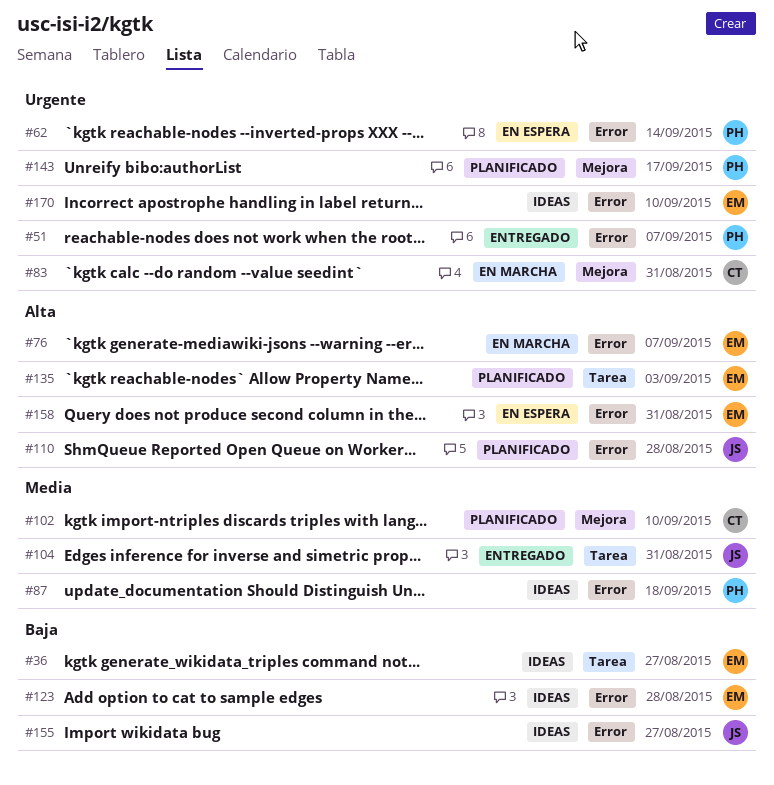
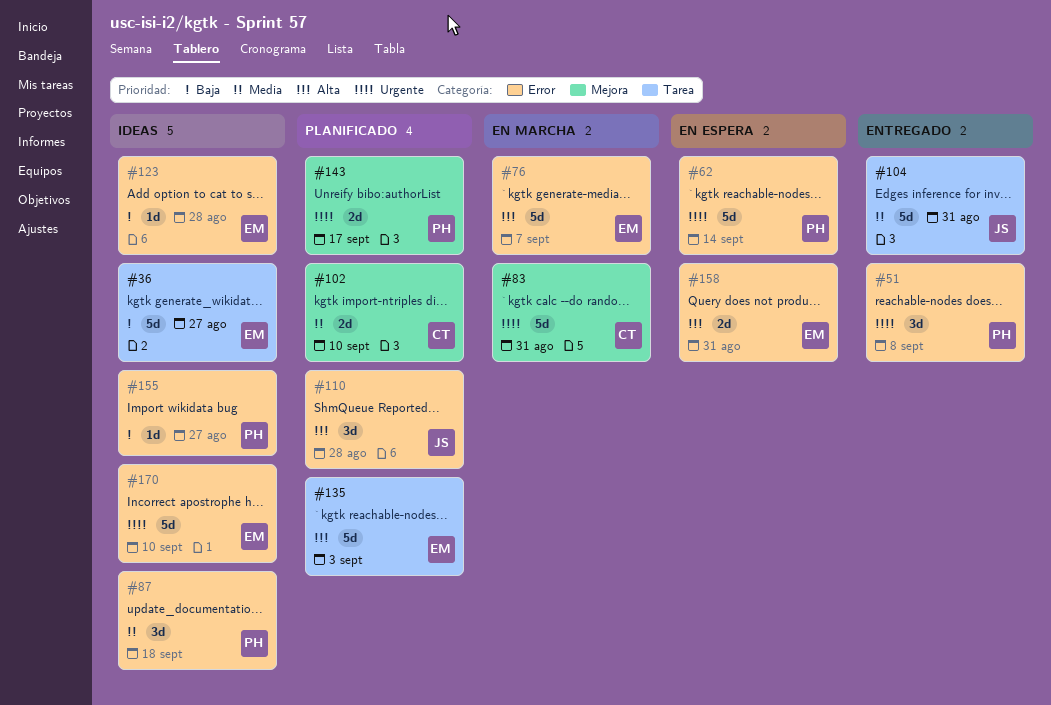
#51, due: Sep 7 -> Sep 8
#155, owner: JS -> PH

